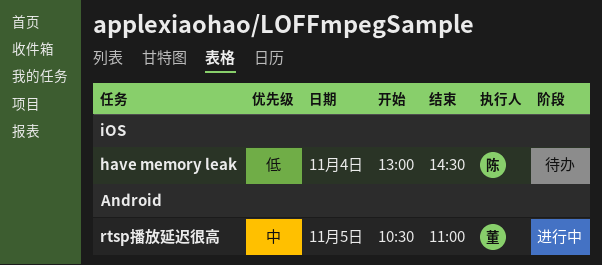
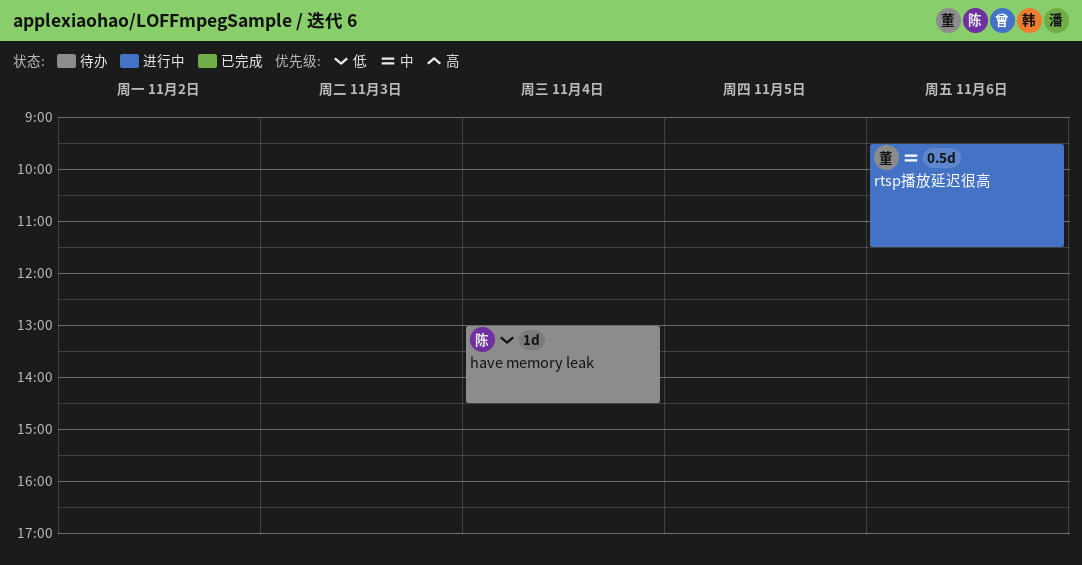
rtsp播放延迟很高, day: Nov 5 -> Nov 6
rtsp播放延迟很高, begins: 10:30 -> 09:30
rtsp播放延迟很高, ends: 11:00 -> 11:30

